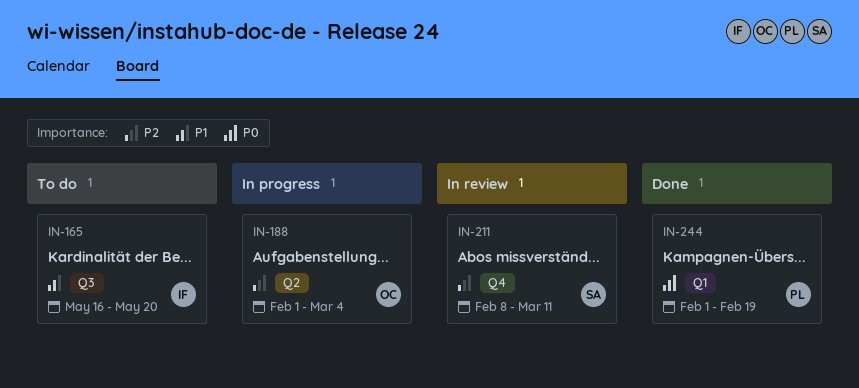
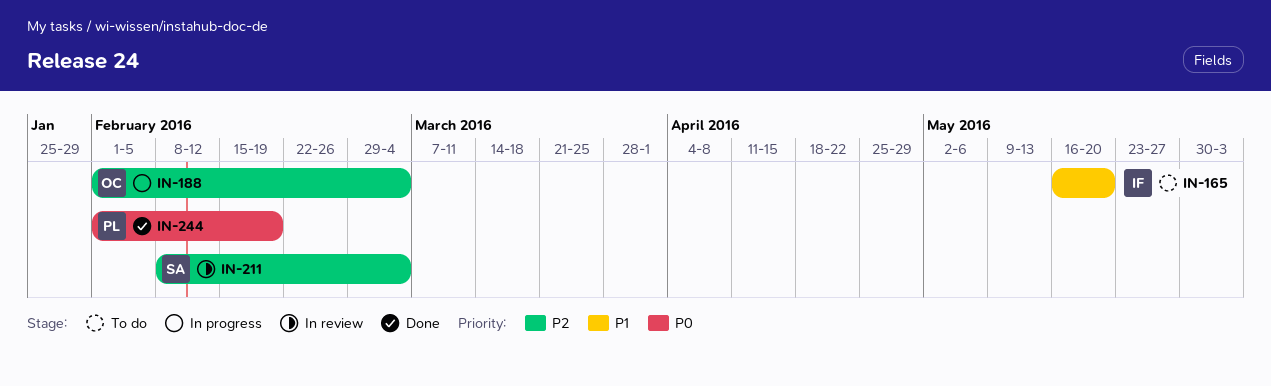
IN-211, due: Mar 11 -> Mar 4

